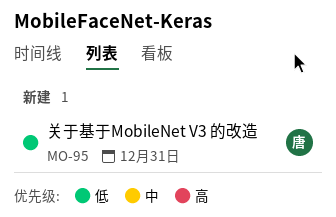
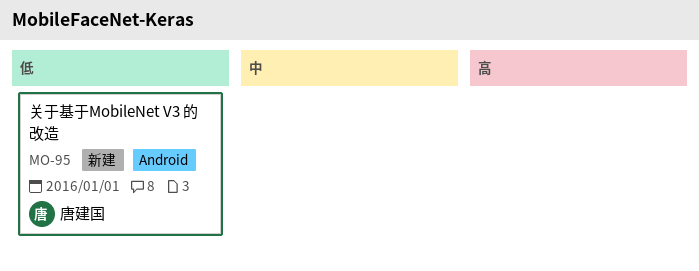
MO-95, due: Dec 31 -> Jan 1

